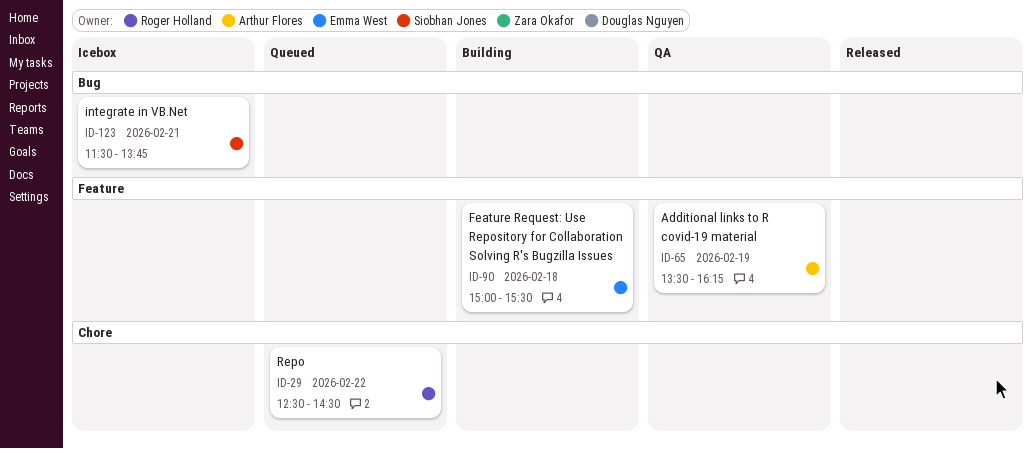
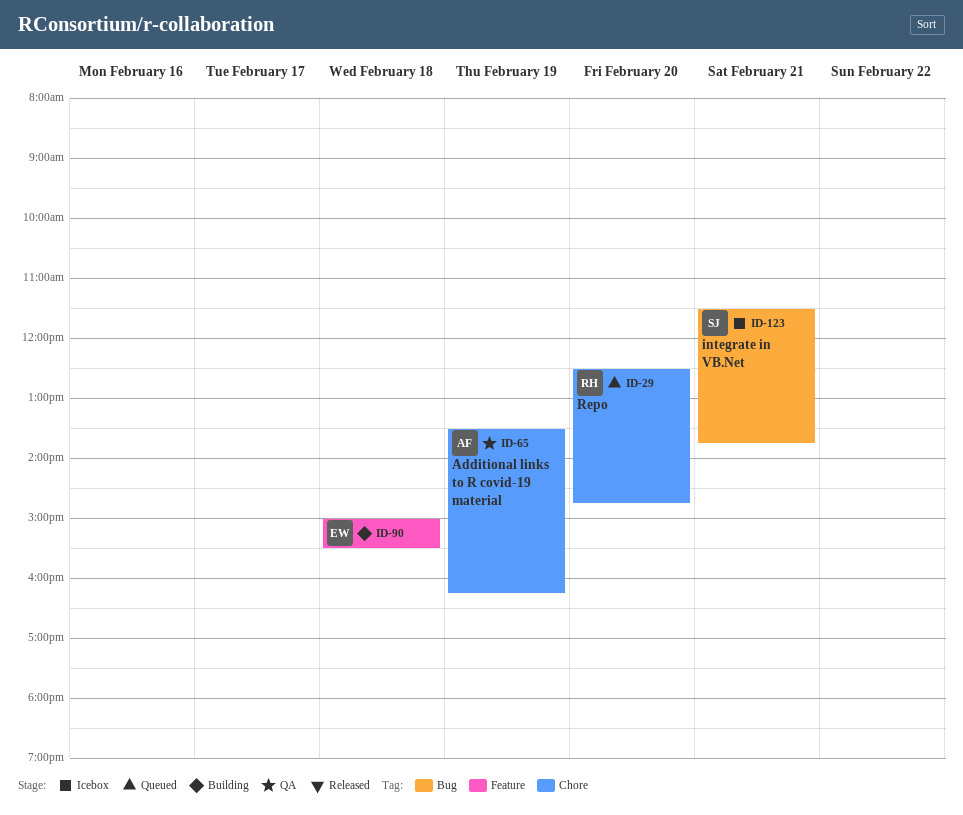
ID-29, day: Feb 22 -> Feb 20
ID-29, ends: 14:30 -> 14:45
ID-65, label: Feature -> Chore

